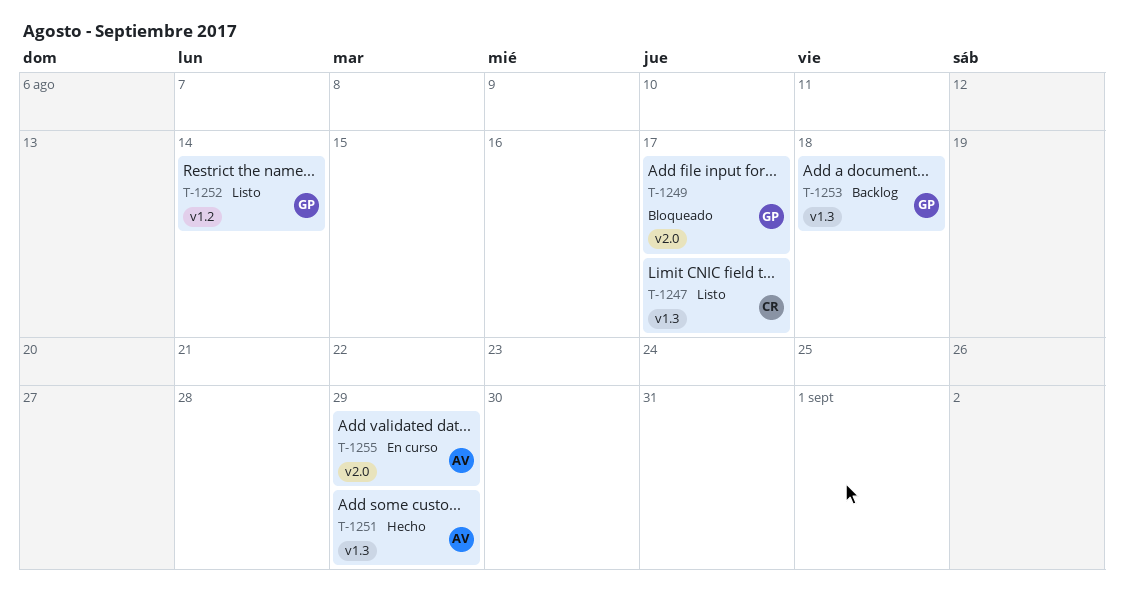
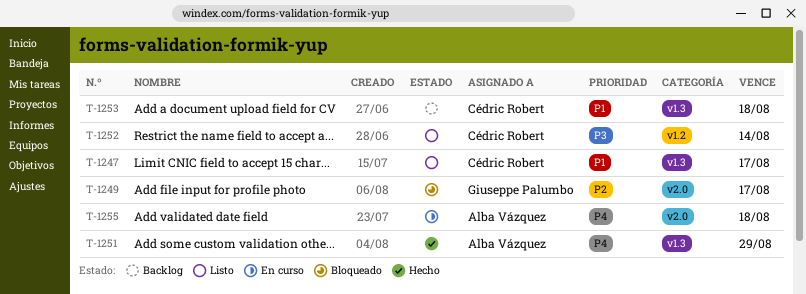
T-1252, owner: Giuseppe Palumbo -> Cédric Robert
T-1253, owner: Giuseppe Palumbo -> Cédric Robert
T-1255, due: Aug 29 -> Aug 18

